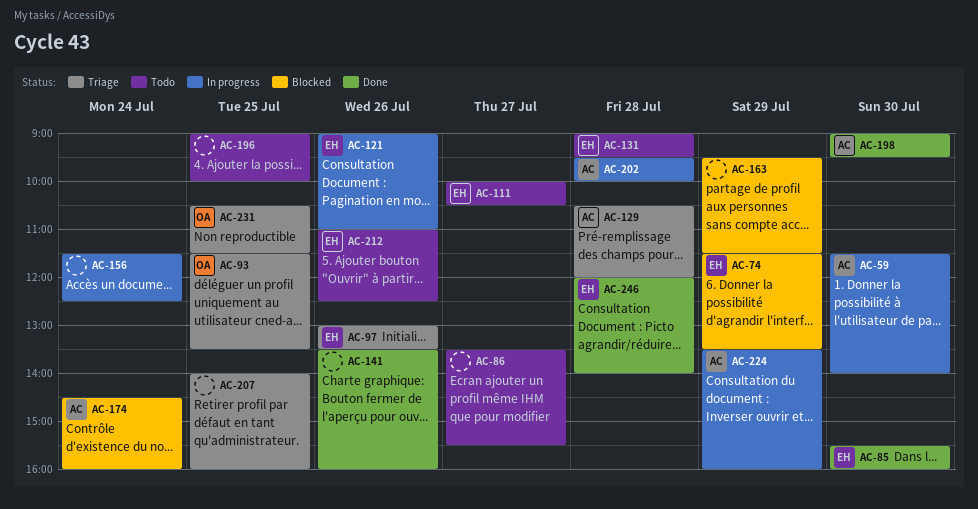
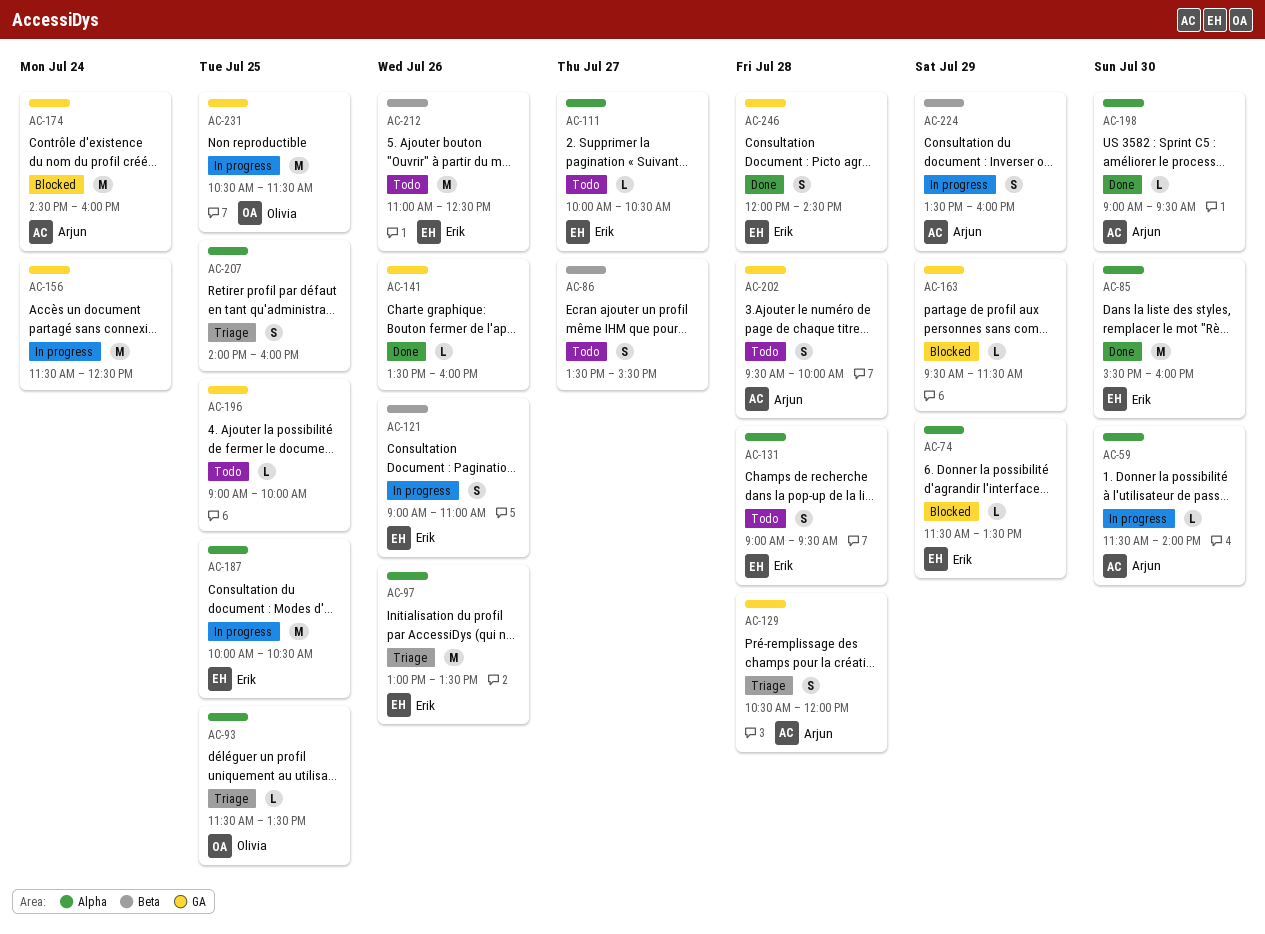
AC-187: none -> present
AC-202, status: In progress -> Todo
AC-231, status: Triage -> In progress
AC-246, ends: 14:00 -> 14:30

